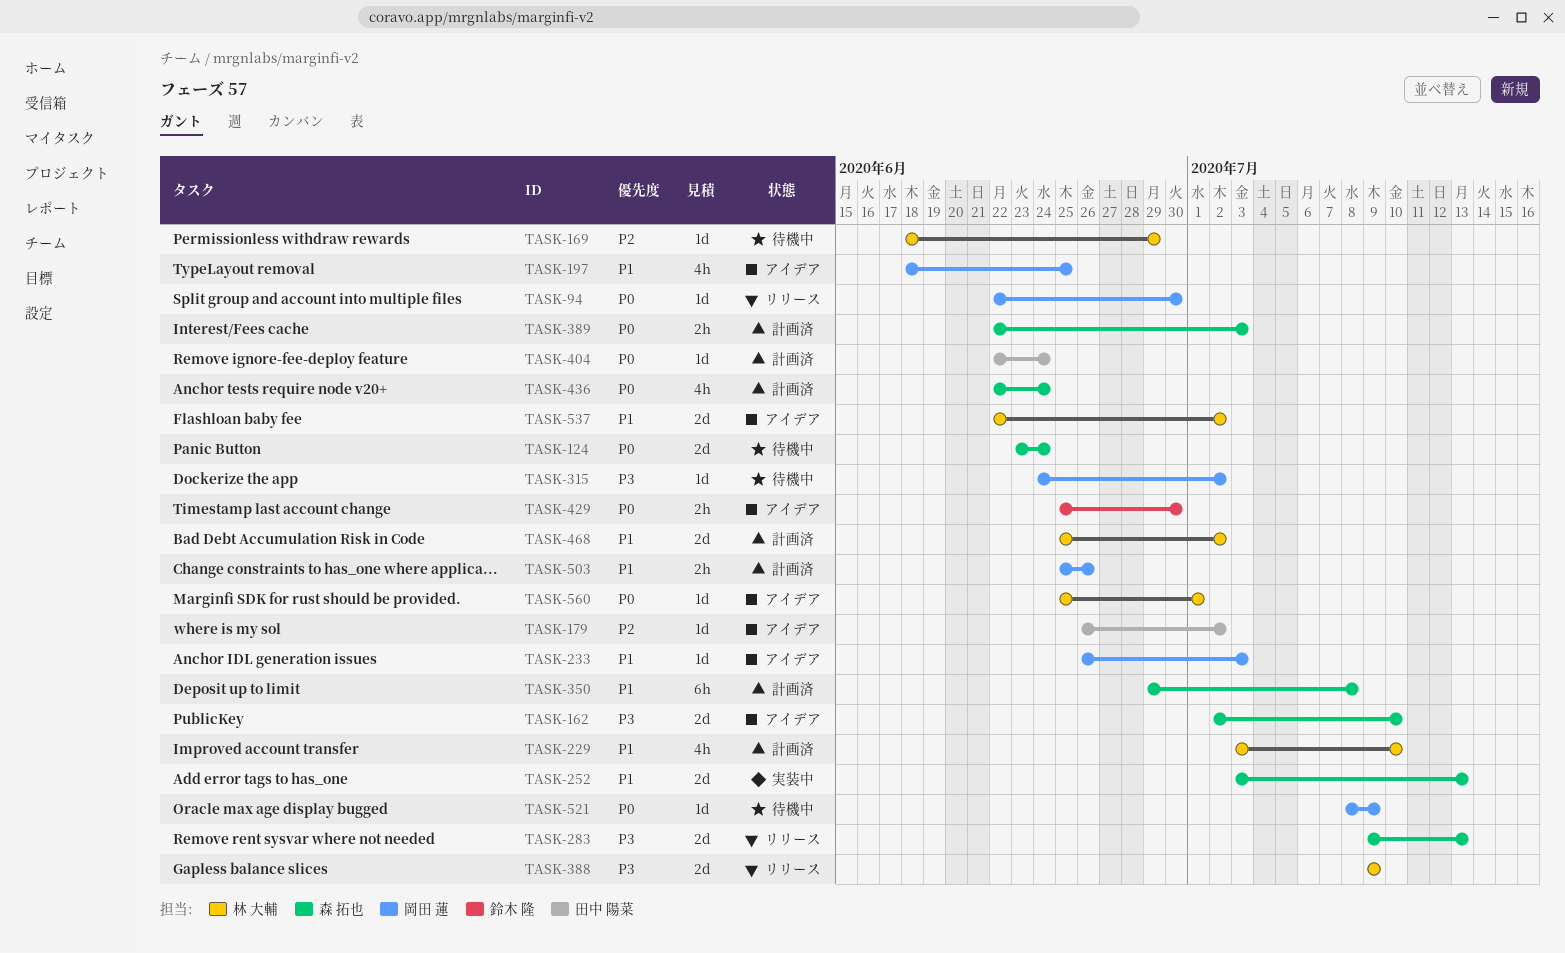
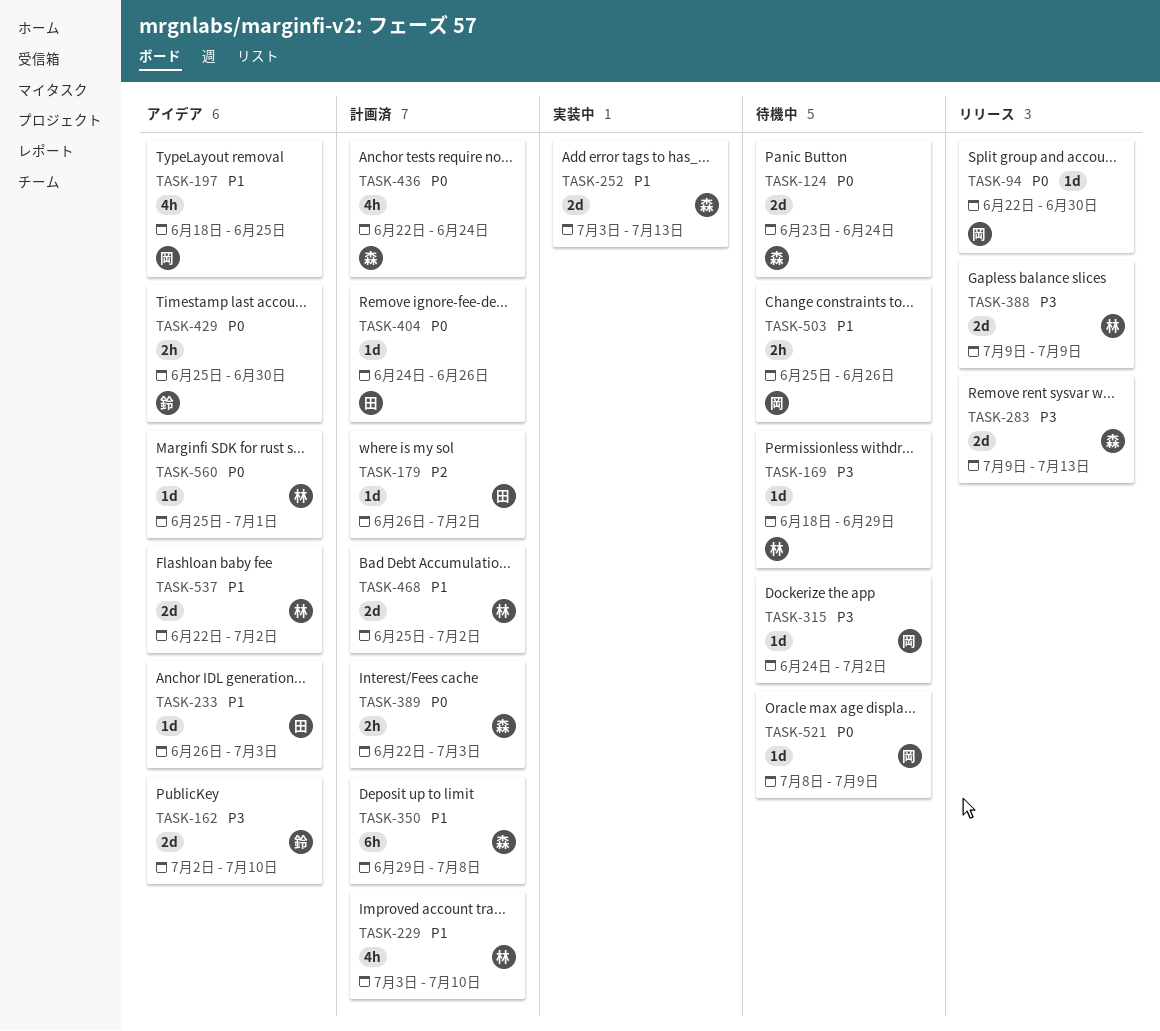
TASK-162, owner: 森 拓也 -> 鈴木 隆
TASK-169, priority: P2 -> P3
TASK-179, status: アイデア -> 計画済
TASK-233, owner: 岡田 蓮 -> 田中 陽菜
TASK-404, start: Jun 22 -> Jun 24
TASK-404, due: Jun 24 -> Jun 26
TASK-503, status: 計画済 -> 待機中

